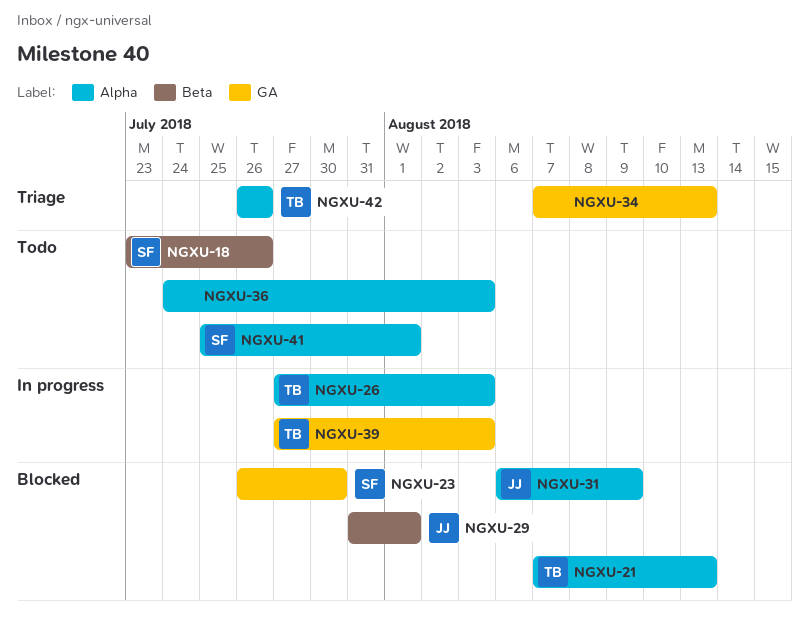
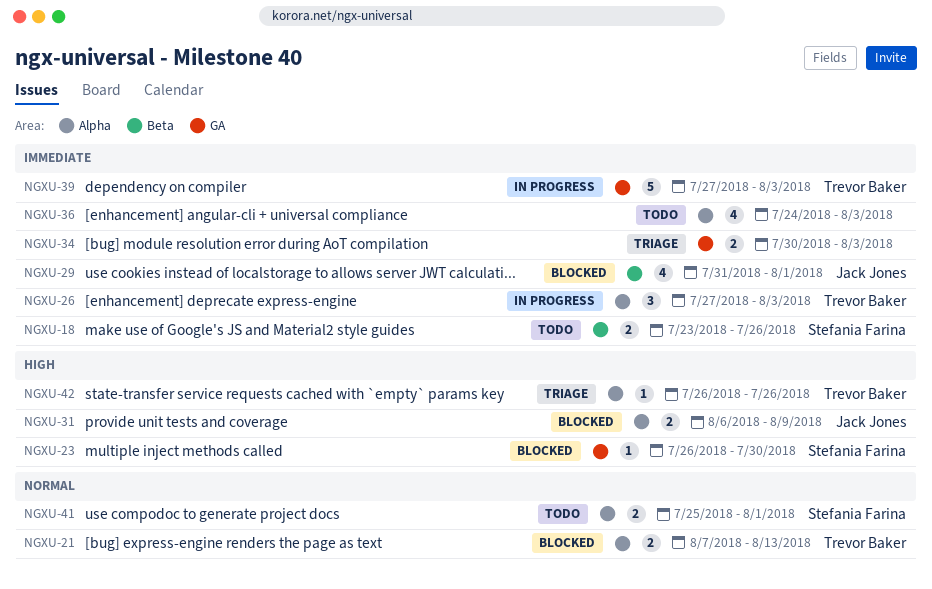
NGXU-34, start: Aug 7 -> Jul 30
NGXU-34, due: Aug 13 -> Aug 3

